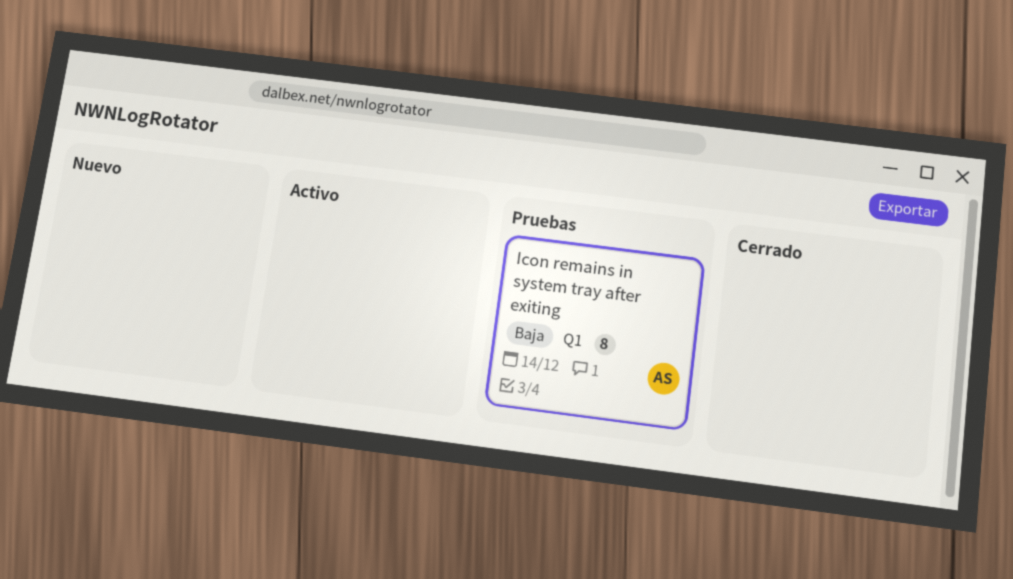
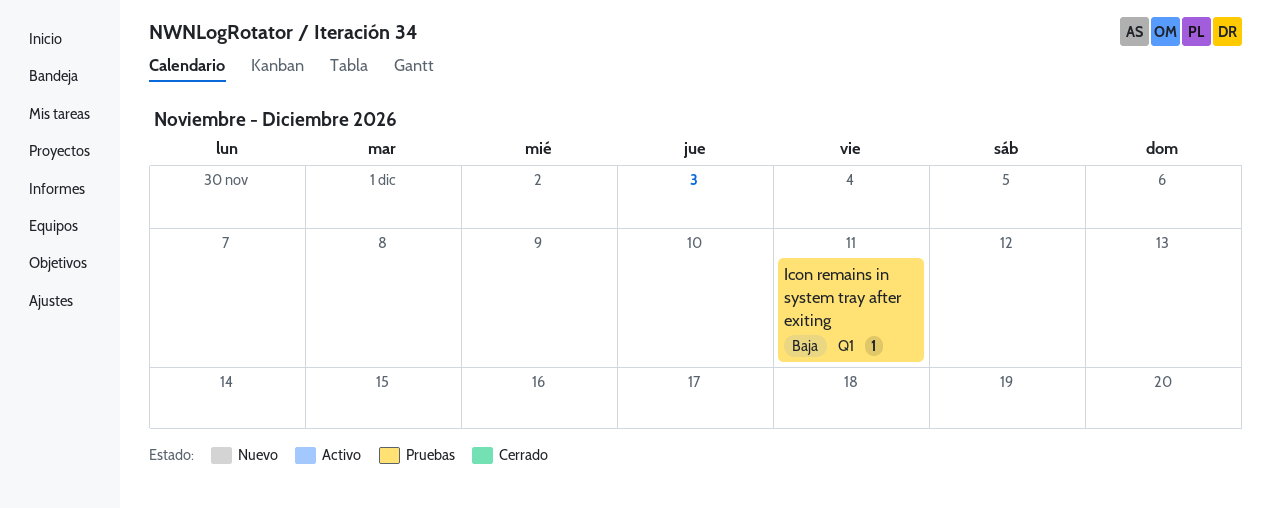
Icon remains in system tray after exiting, estimate: 8 -> 1
Icon remains in system tray after exiting, due: Dec 14 -> Dec 11

